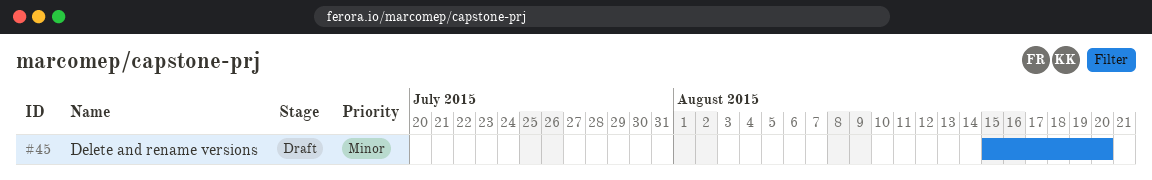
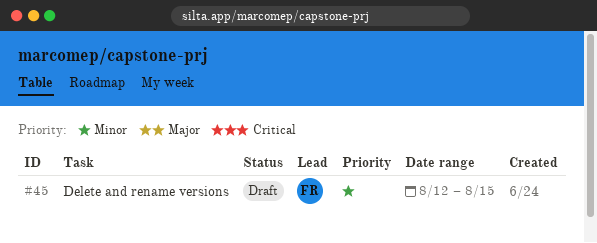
#45, start: Aug 15 -> Aug 12
#45, due: Aug 20 -> Aug 15

